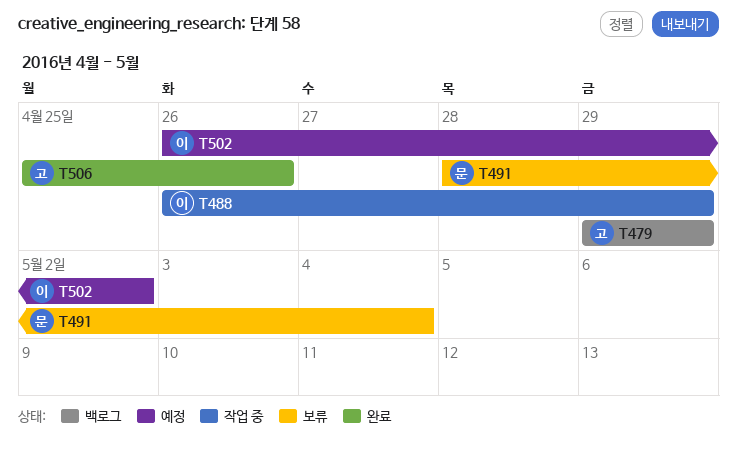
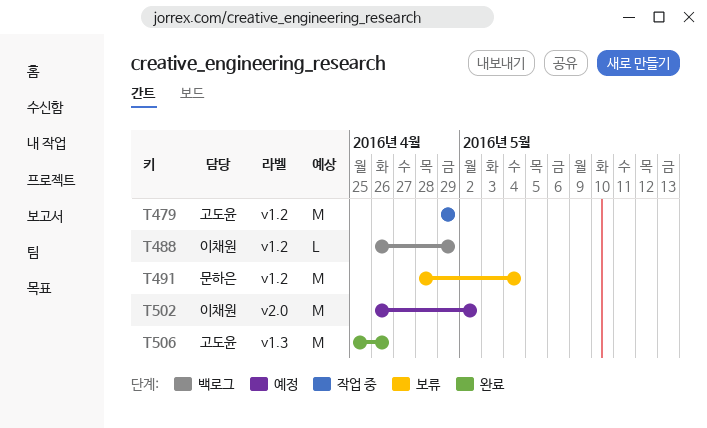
T479, status: 백로그 -> 작업 중
T488, status: 작업 중 -> 백로그

